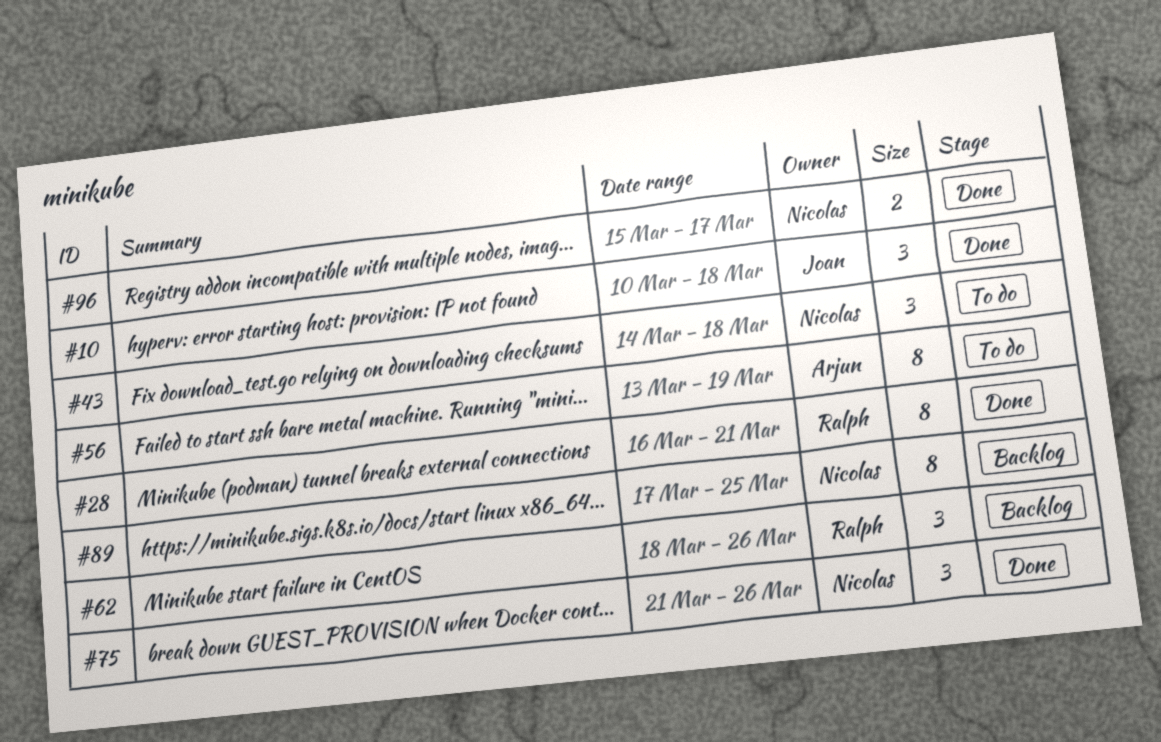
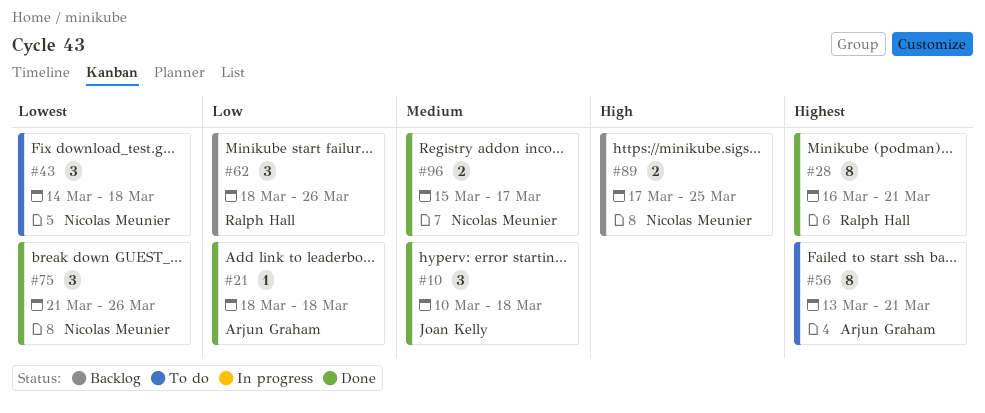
#21: none -> present
#56, due: Mar 19 -> Mar 21
#89, estimate: 8 -> 2

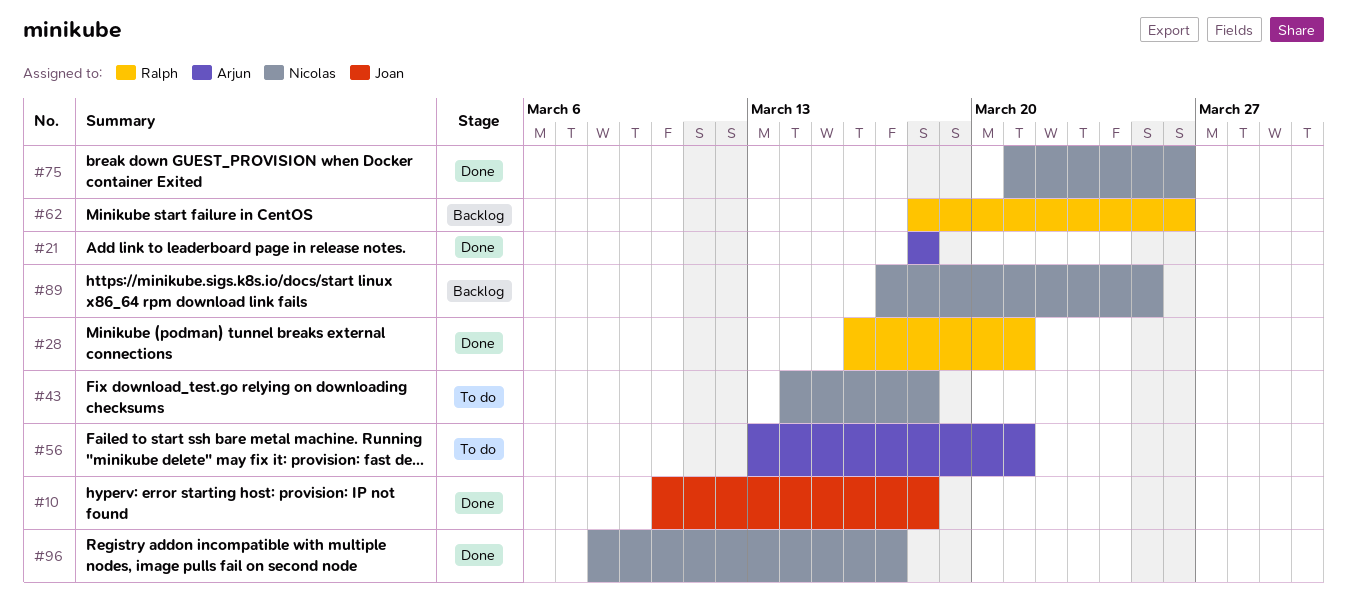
#96, start: Mar 15 -> Mar 8

